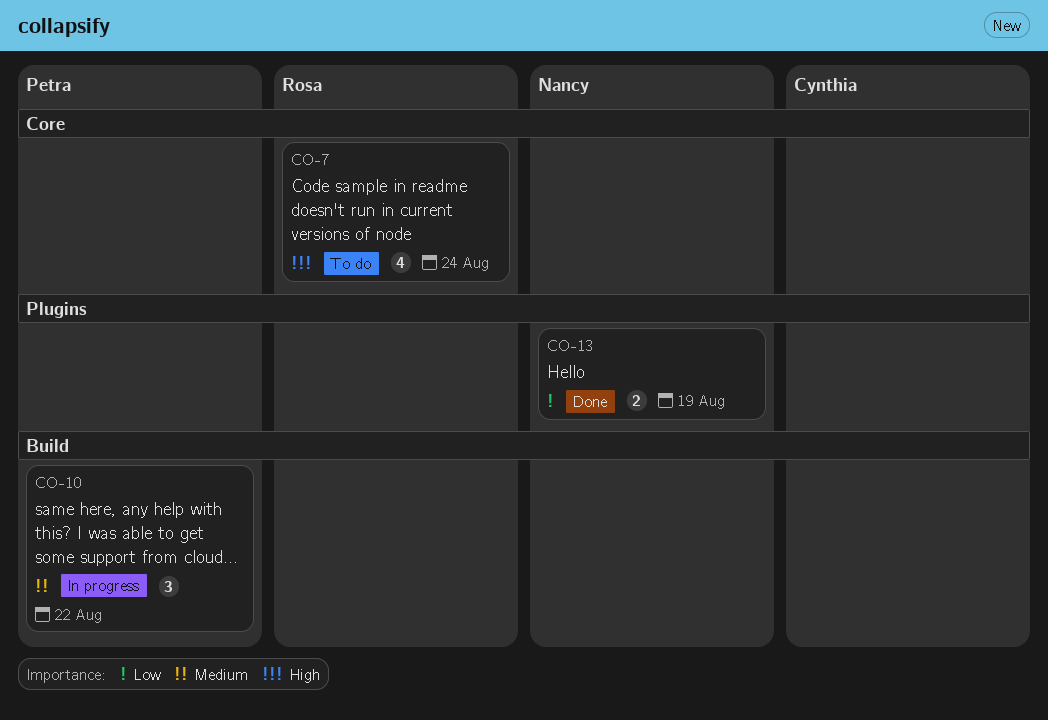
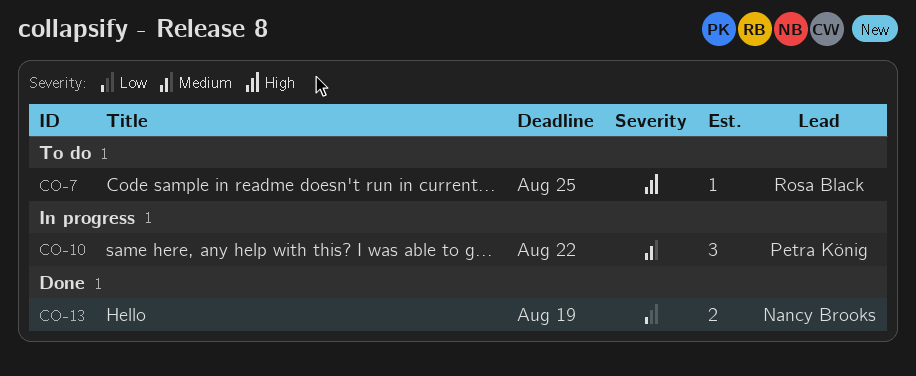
CO-7, estimate: 4 -> 1
CO-7, due: Aug 24 -> Aug 25

